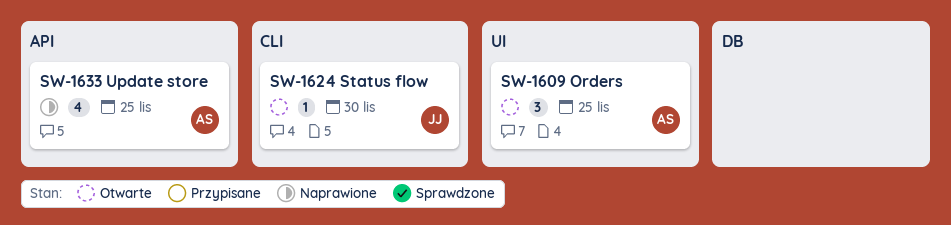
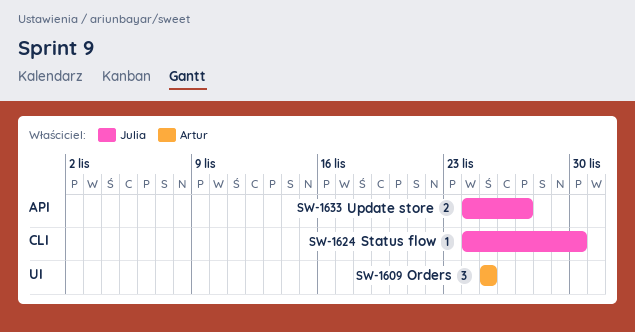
SW-1633, owner: Artur -> Julia
SW-1633, estimate: 4 -> 2
SW-1633, due: Nov 25 -> Nov 27

